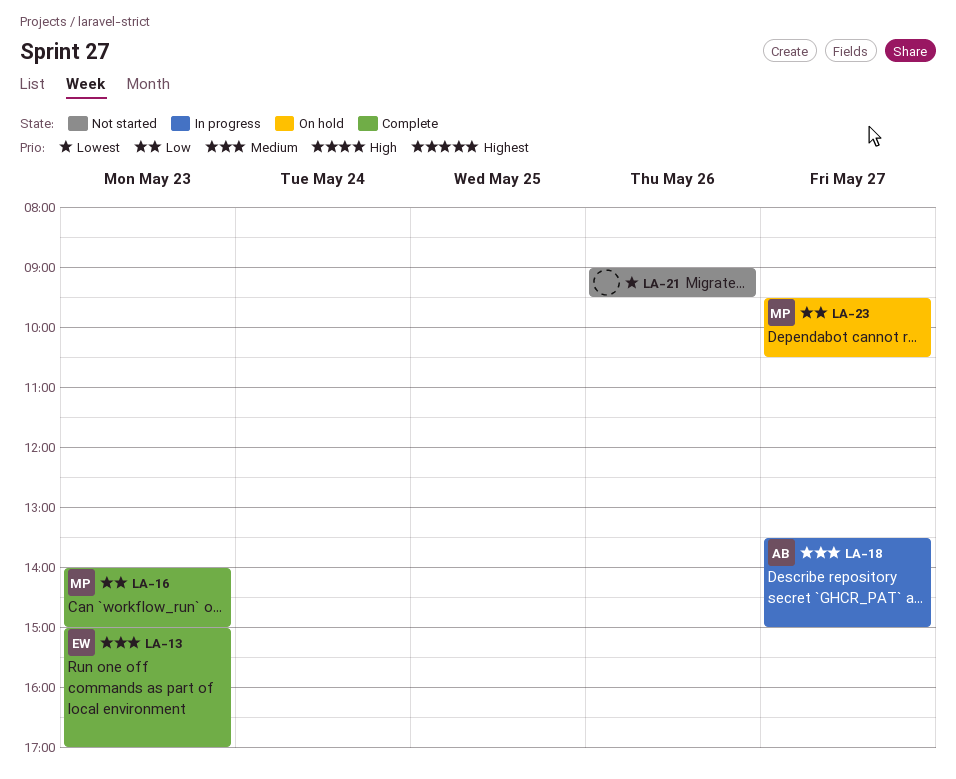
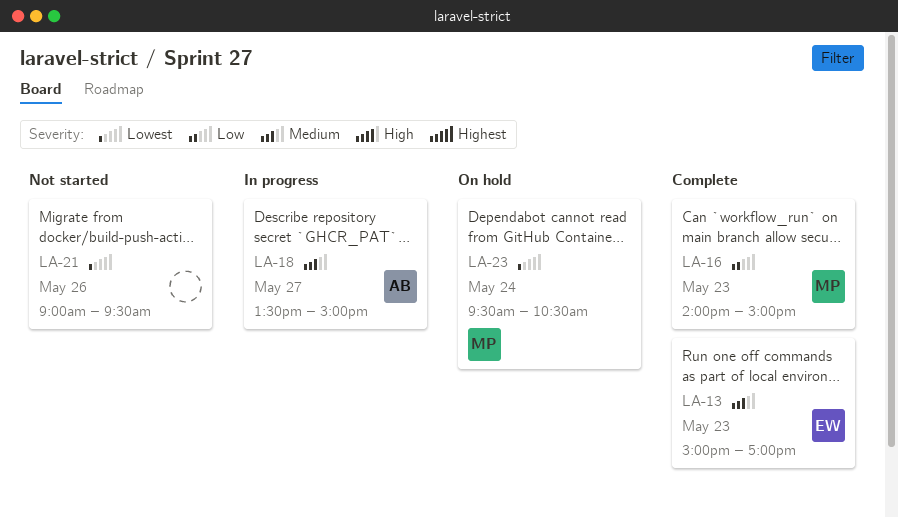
LA-23, priority: Low -> Lowest
LA-23, day: May 27 -> May 24

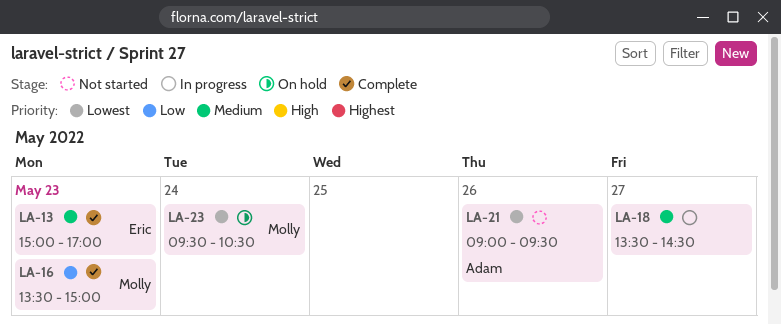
LA-16, begins: 14:00 -> 13:30
LA-18, owner: Adam -> none
LA-18, ends: 15:00 -> 14:30
LA-21, owner: none -> Adam

